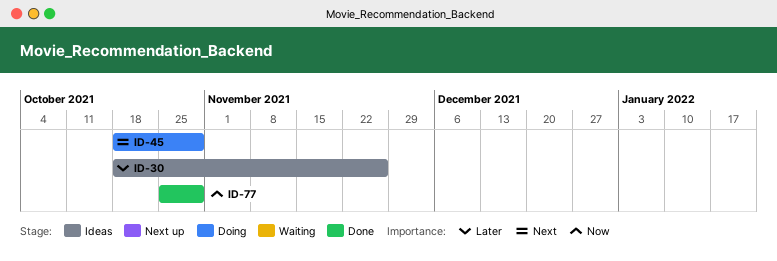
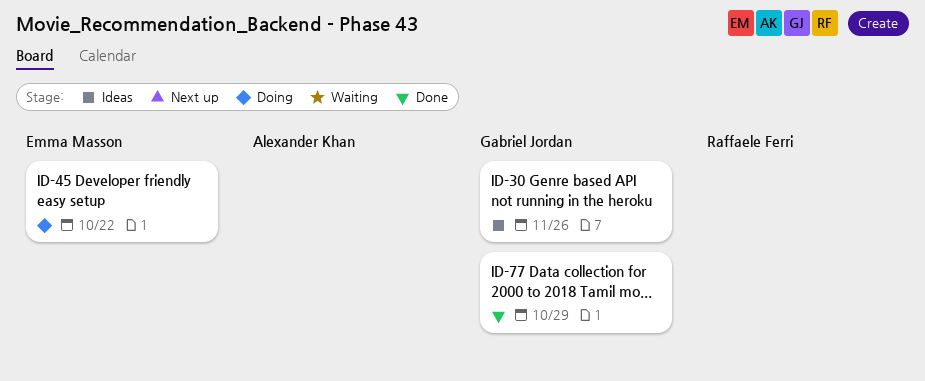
ID-45, due: Oct 29 -> Oct 22

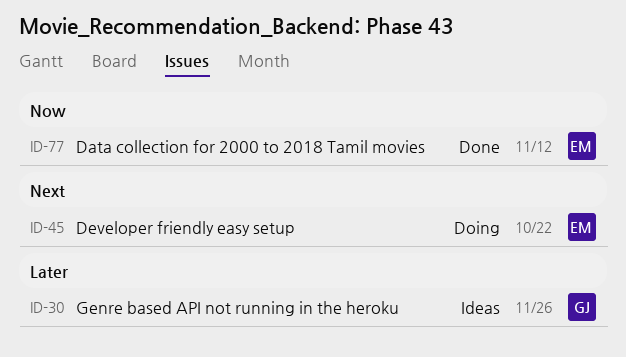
ID-77, owner: Gabriel Jordan -> Emma Masson
ID-77, due: Oct 29 -> Nov 12

